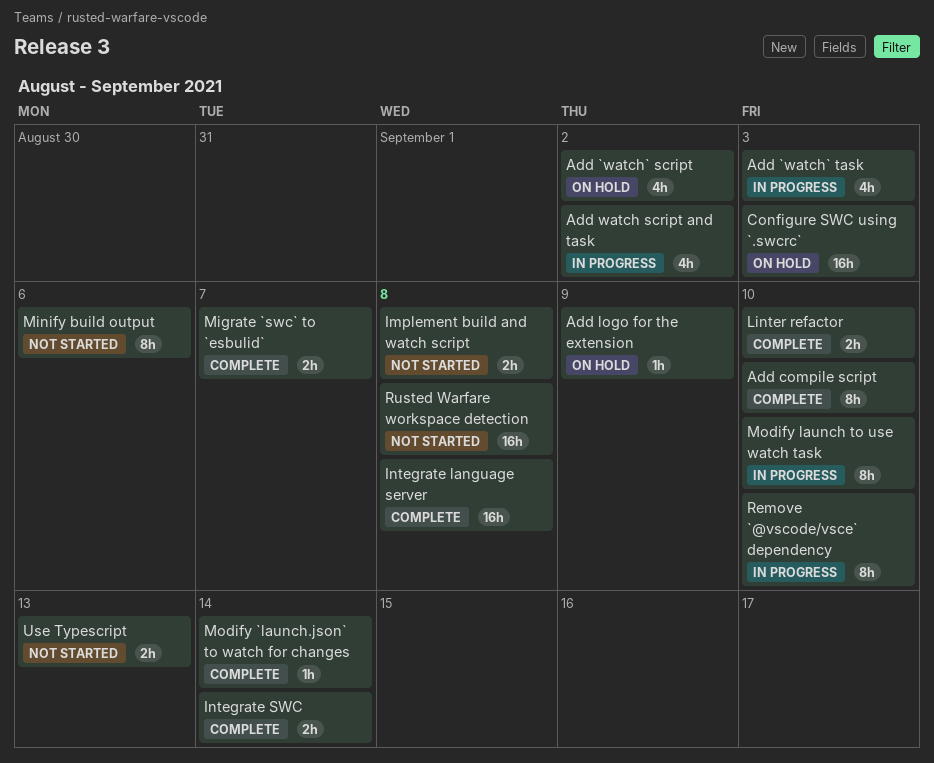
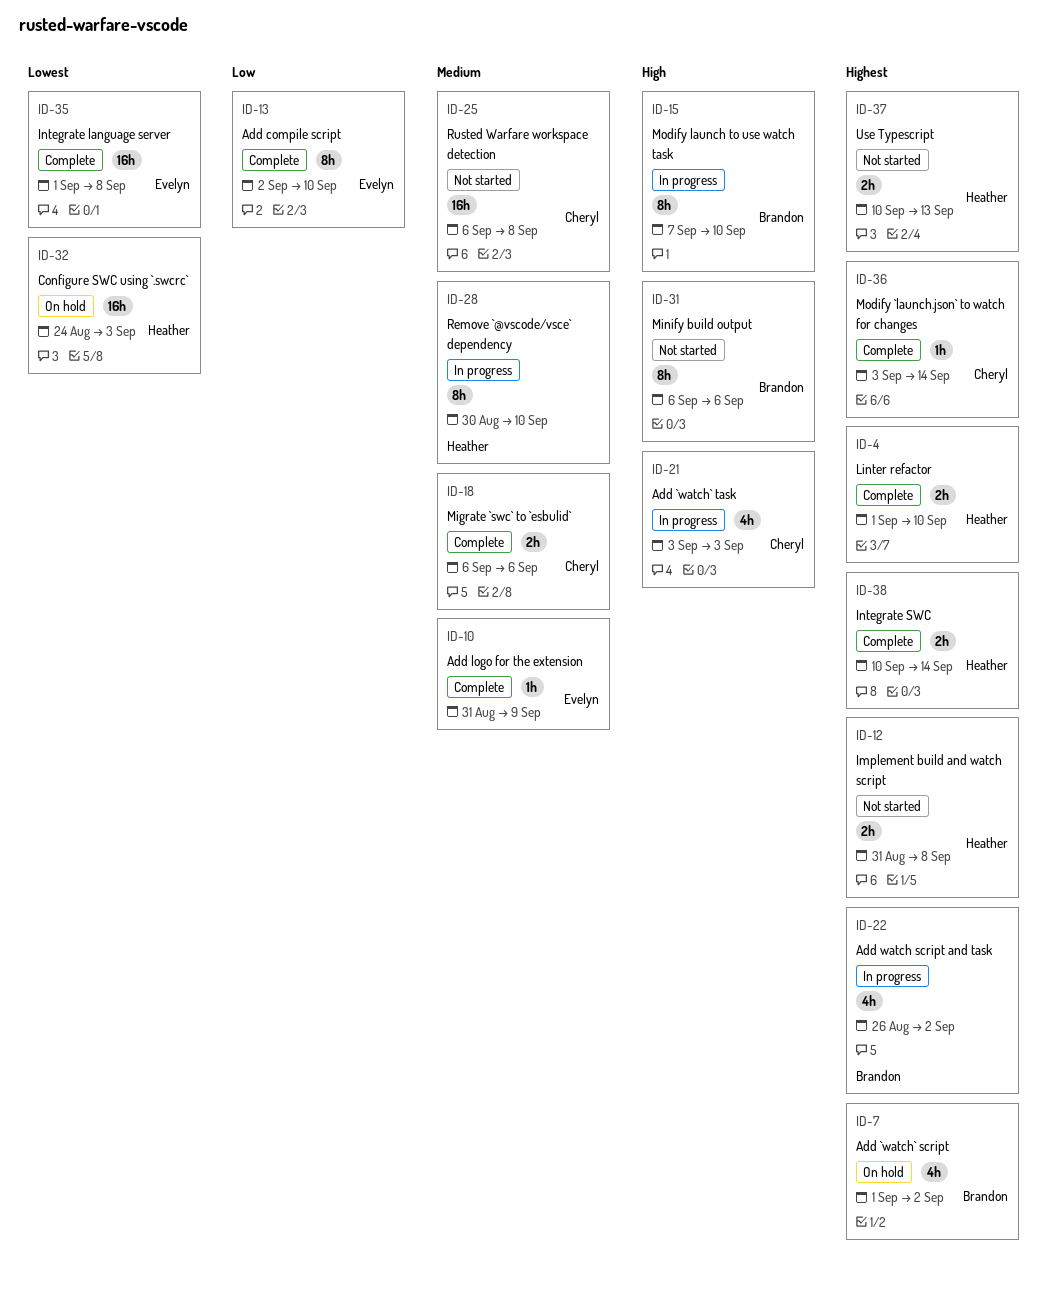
Add logo for the extension, status: On hold -> Complete
Migrate `swc` to `esbulid`, due: Sep 7 -> Sep 6

